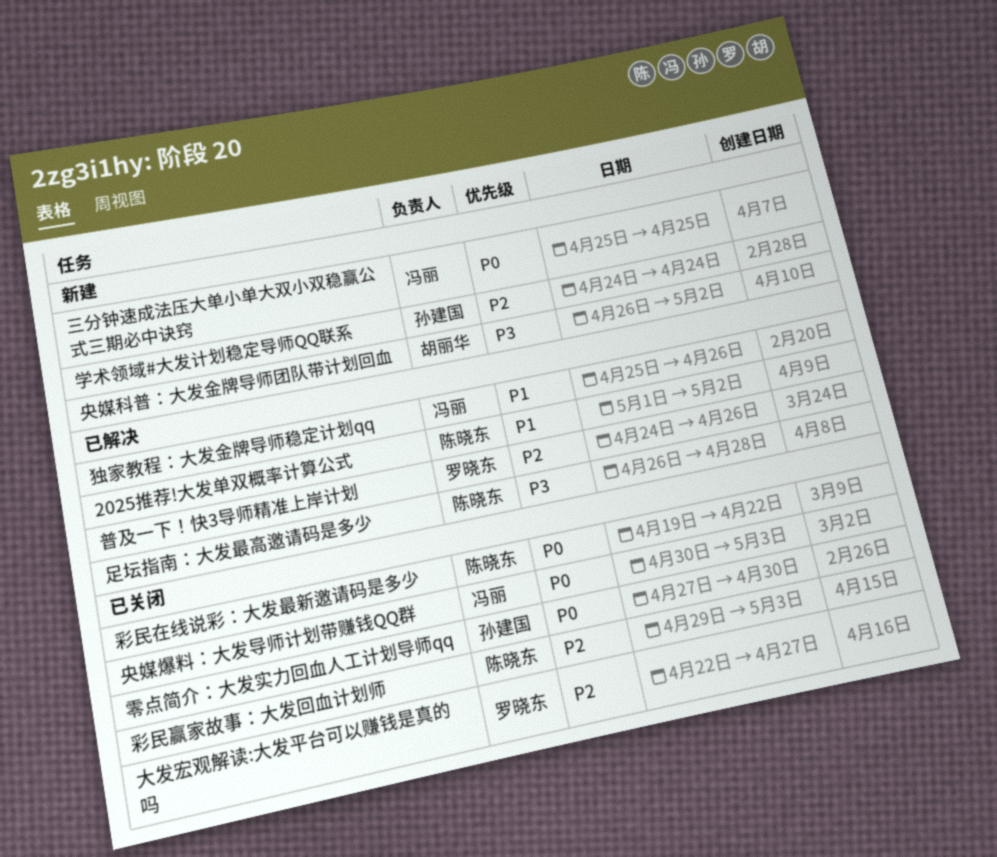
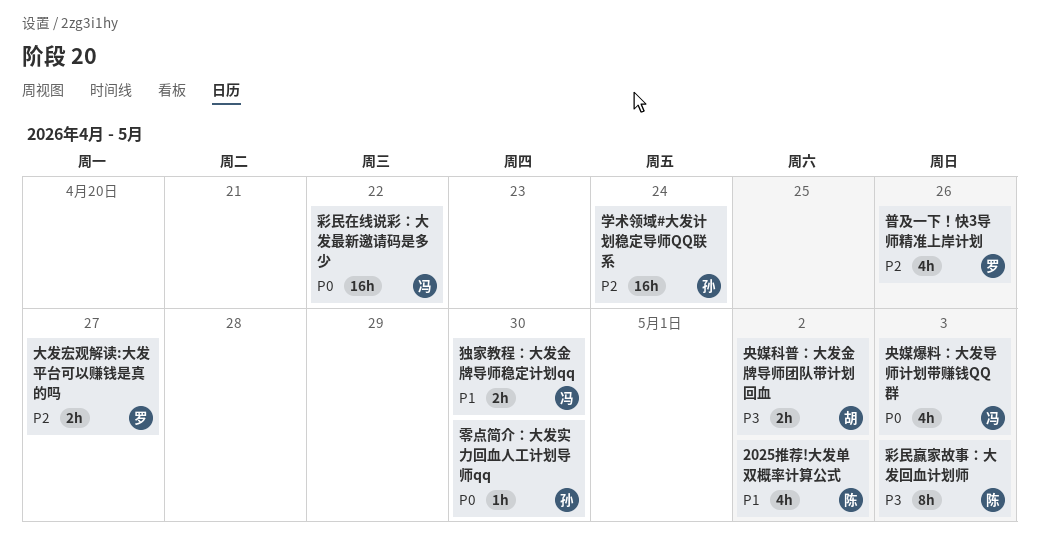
三分钟速成法压大单小单大双小双稳赢公式三期必中诀窍: present -> none
彩民在线说彩：大发最新邀请码是多少, owner: 陈晓东 -> 冯丽
彩民赢家故事：大发回血计划师, priority: P2 -> P3
独家教程：大发金牌导师稳定计划qq, due: Apr 26 -> Apr 30
足坛指南：大发最高邀请码是多少: present -> none

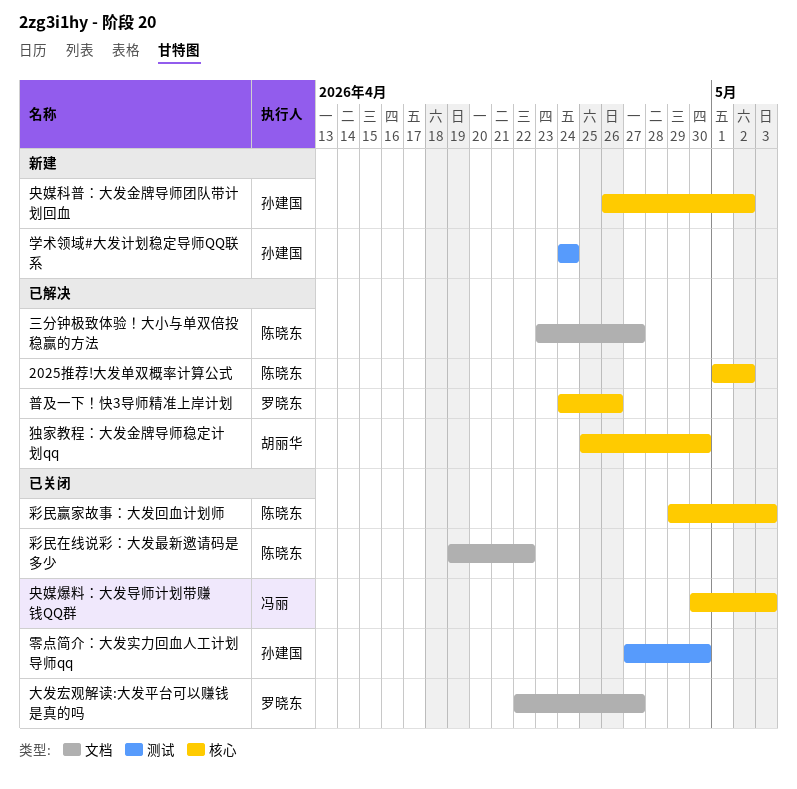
三分钟极致体验！大小与单双倍投稳赢的方法: none -> present
央媒科普：大发金牌导师团队带计划回血, owner: 胡丽华 -> 孙建国
彩民在线说彩：大发最新邀请码是多少, owner: 冯丽 -> 陈晓东
独家教程：大发金牌导师稳定计划qq, owner: 冯丽 -> 胡丽华

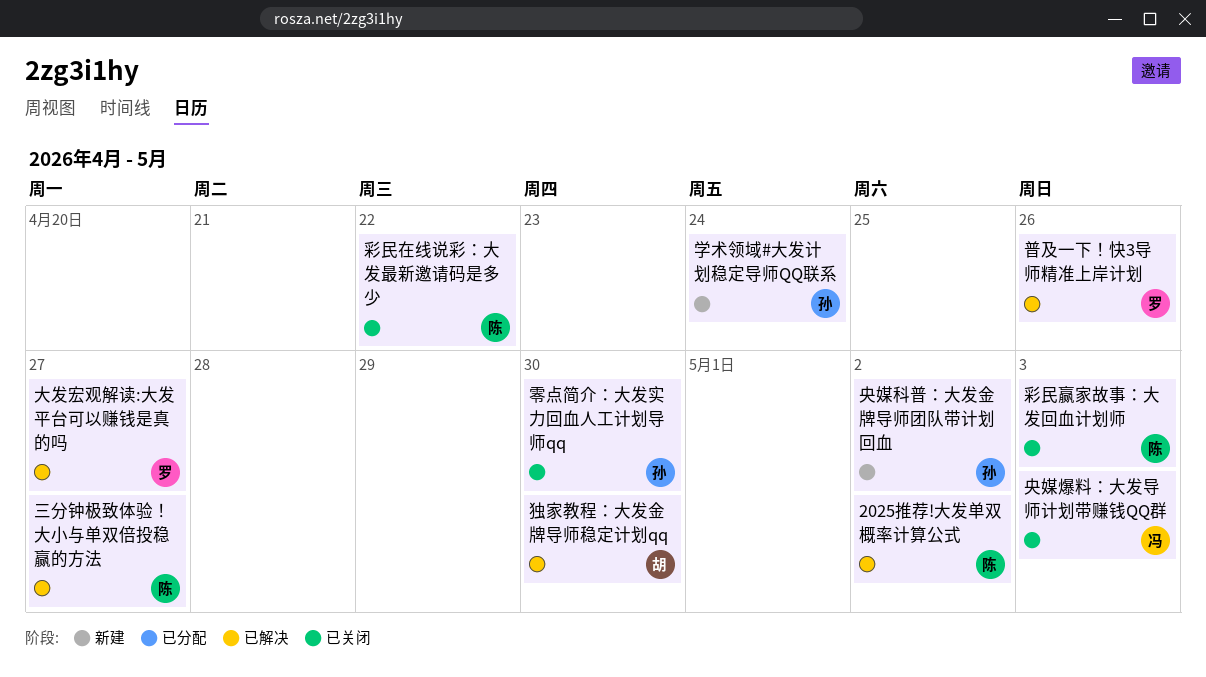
大发宏观解读:大发平台可以赚钱是真的吗, status: 已关闭 -> 已解决

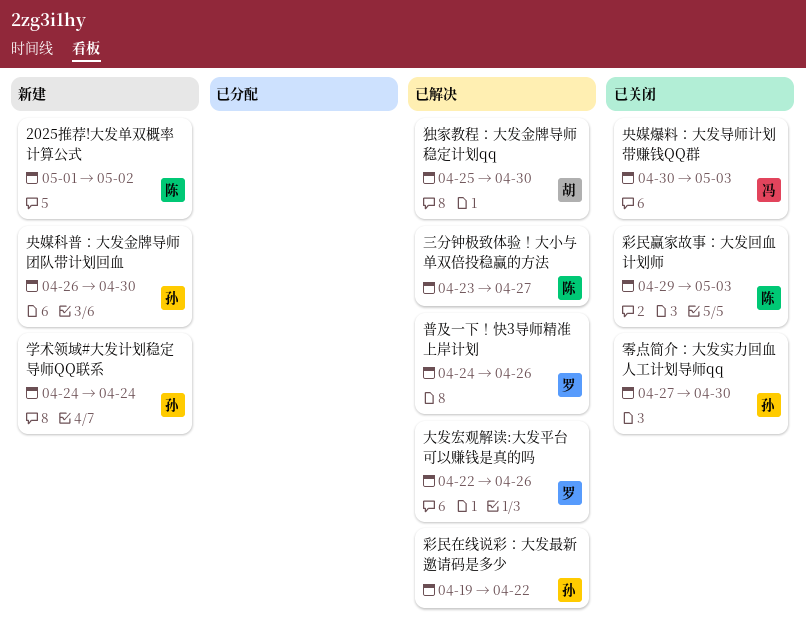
2025推荐!大发单双概率计算公式, status: 已解决 -> 新建
大发宏观解读:大发平台可以赚钱是真的吗, due: Apr 27 -> Apr 26
央媒科普：大发金牌导师团队带计划回血, due: May 2 -> Apr 30
彩民在线说彩：大发最新邀请码是多少, status: 已关闭 -> 已解决
彩民在线说彩：大发最新邀请码是多少, owner: 陈 -> 孙

